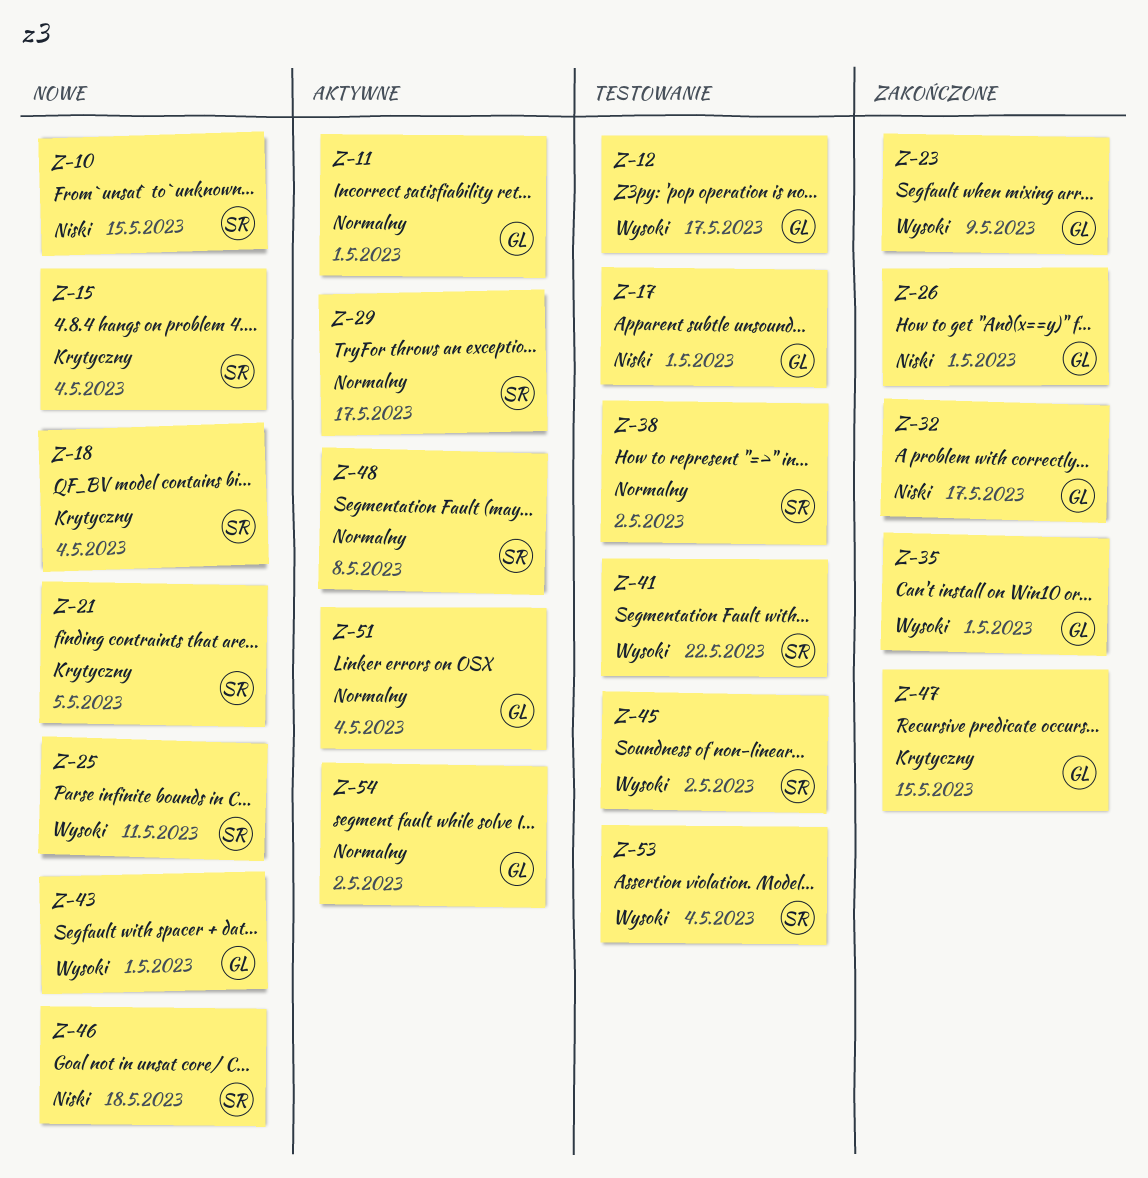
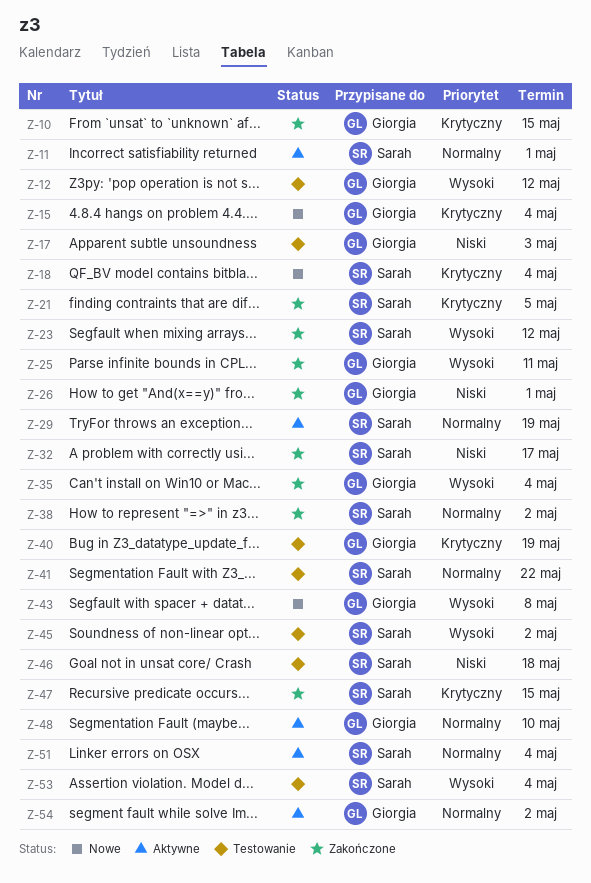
Z-10, status: Nowe -> Zakończone
Z-10, owner: Sarah -> Giorgia
Z-10, priority: Niski -> Krytyczny
Z-11, owner: Giorgia -> Sarah
Z-12, due: May 17 -> May 12
Z-15, owner: Sarah -> Giorgia
Z-17, due: May 1 -> May 3
Z-21, status: Nowe -> Zakończone
Z-23, owner: Giorgia -> Sarah
Z-23, due: May 9 -> May 12
Z-25, status: Nowe -> Zakończone
Z-25, owner: Sarah -> Giorgia
Z-29, due: May 17 -> May 19
Z-32, owner: Giorgia -> Sarah
Z-35, due: May 1 -> May 4
Z-38, status: Testowanie -> Zakończone
Z-40: none -> present
Z-41, priority: Wysoki -> Normalny
Z-43, due: May 1 -> May 8
Z-46, status: Nowe -> Testowanie
Z-47, owner: Giorgia -> Sarah
Z-48, owner: Sarah -> Giorgia
Z-48, due: May 8 -> May 10
Z-51, owner: Giorgia -> Sarah

